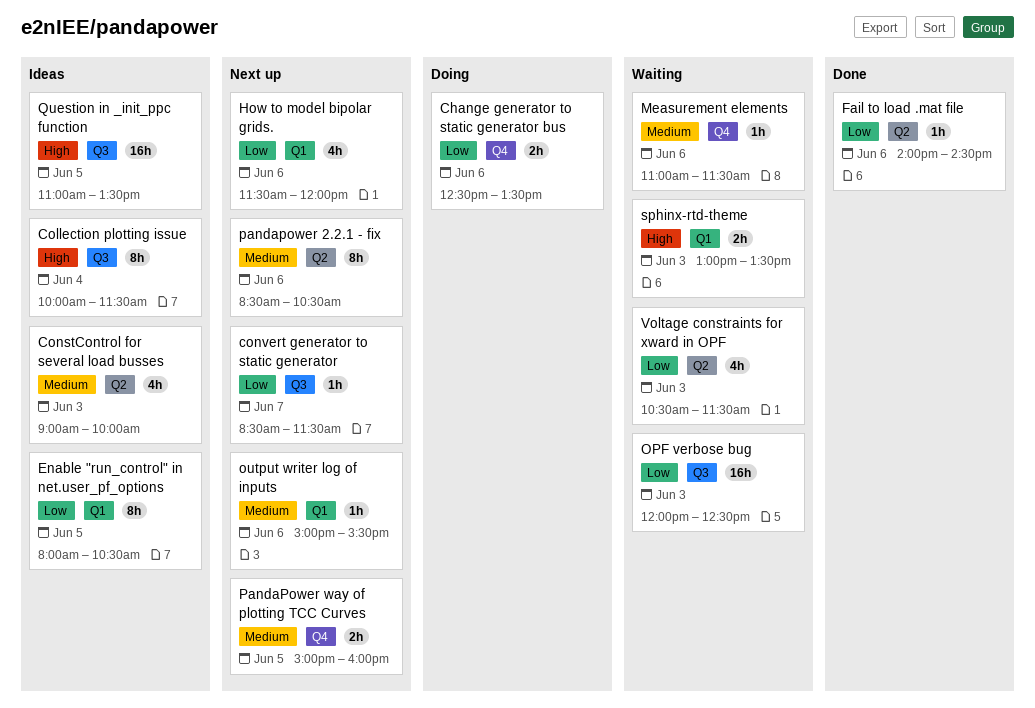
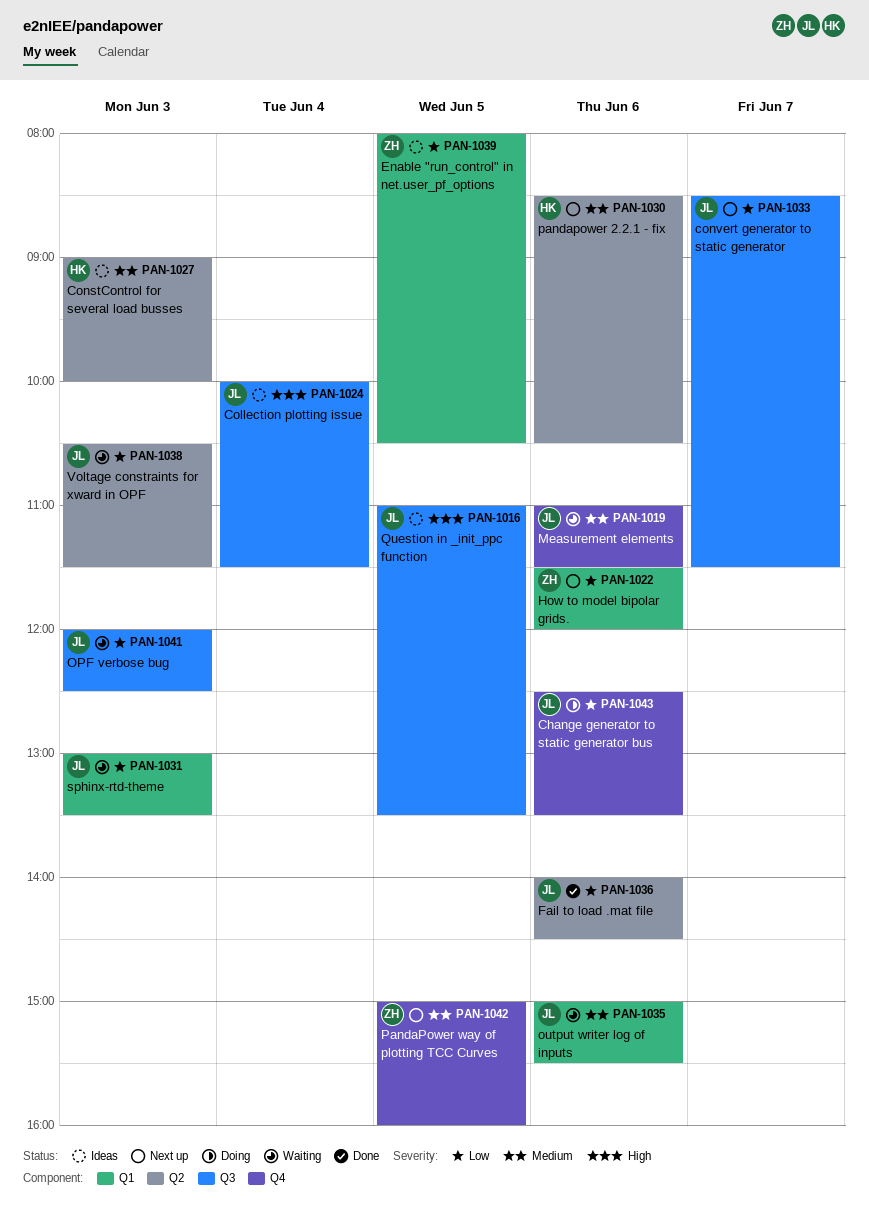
output writer log of inputs, status: Next up -> Waiting
sphinx-rtd-theme, priority: High -> Low

